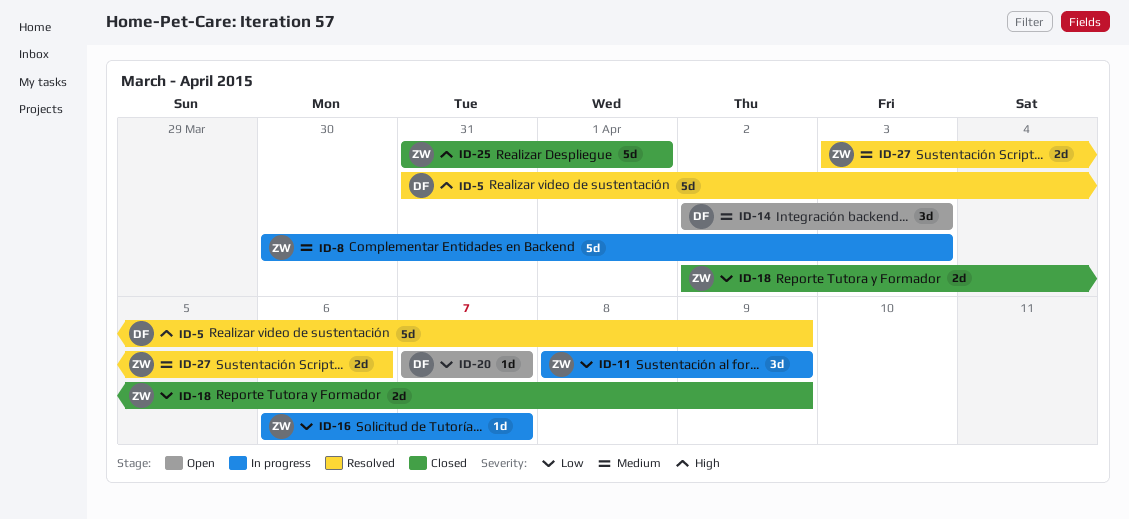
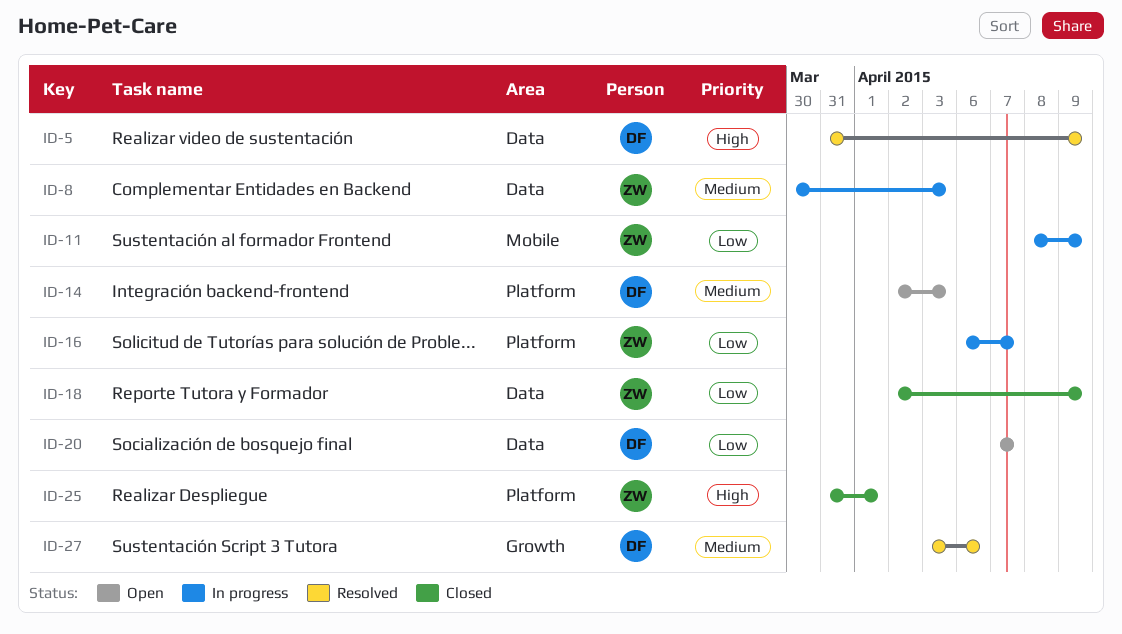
ID-27, owner: ZW -> DF

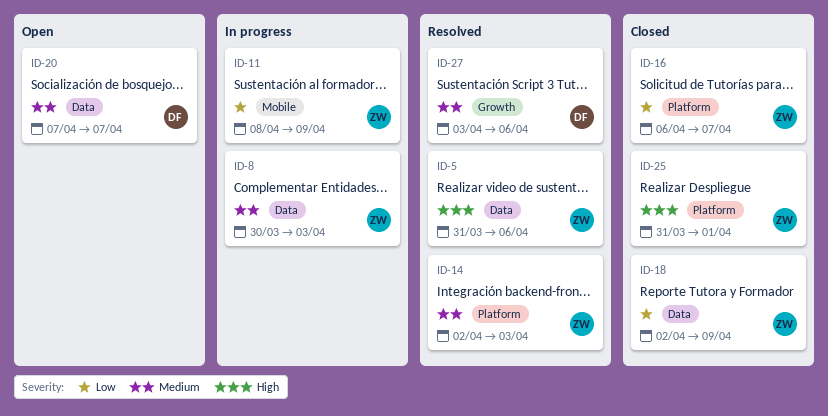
ID-5, owner: DF -> ZW
ID-5, due: Apr 9 -> Apr 6
ID-14, status: Open -> Resolved
ID-14, owner: DF -> ZW
ID-16, status: In progress -> Closed
ID-20, priority: Low -> Medium

